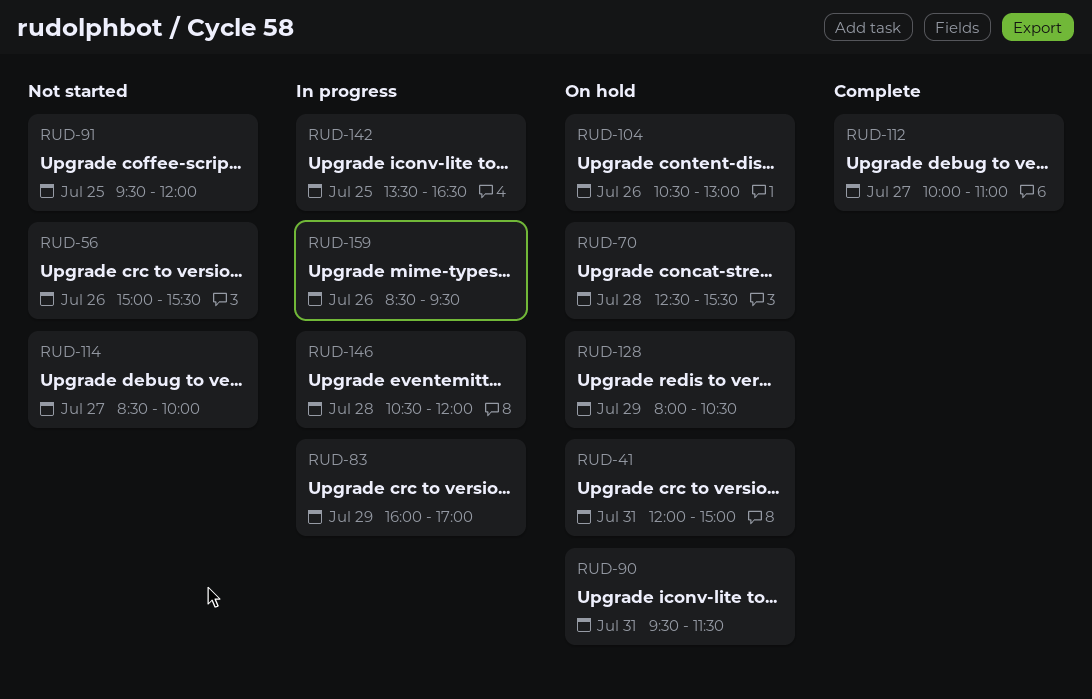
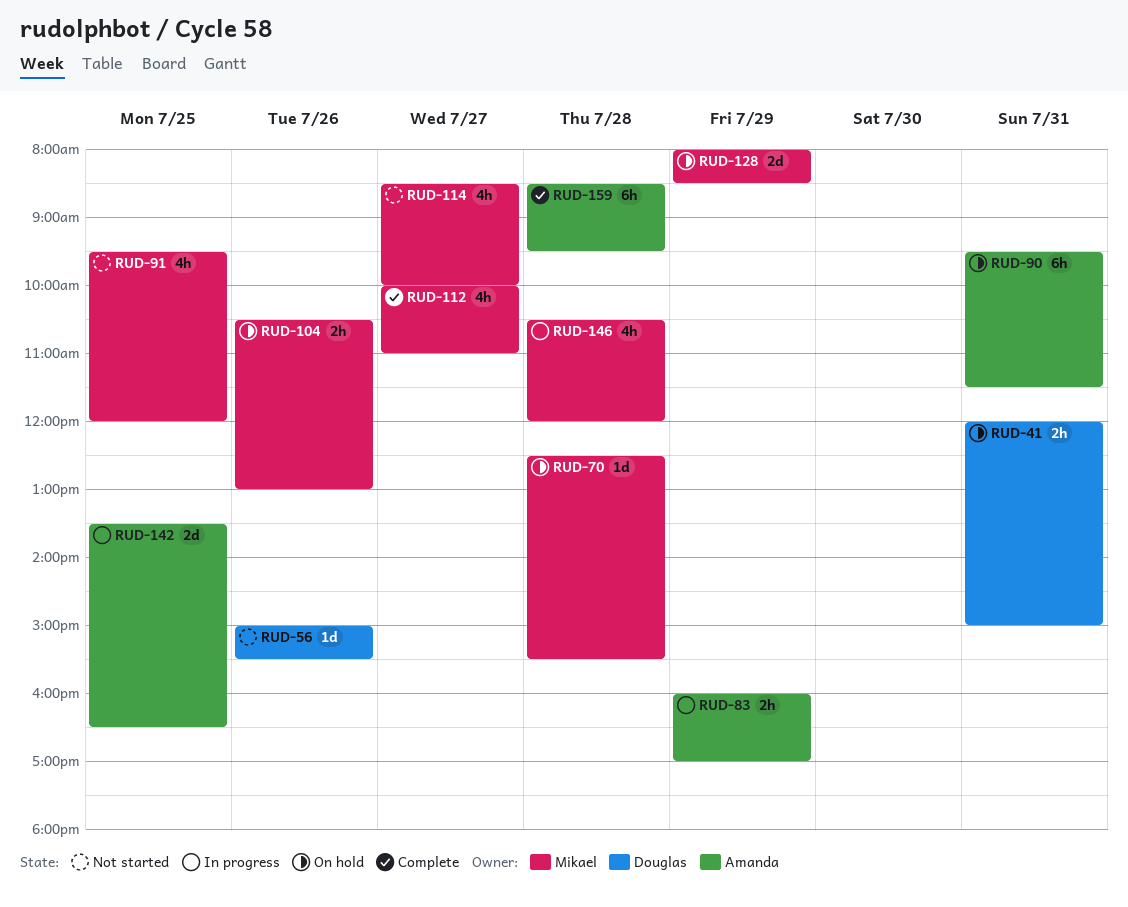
RUD-128, ends: 10:30 -> 08:30
RUD-159, status: In progress -> Complete
RUD-159, day: Jul 26 -> Jul 28

